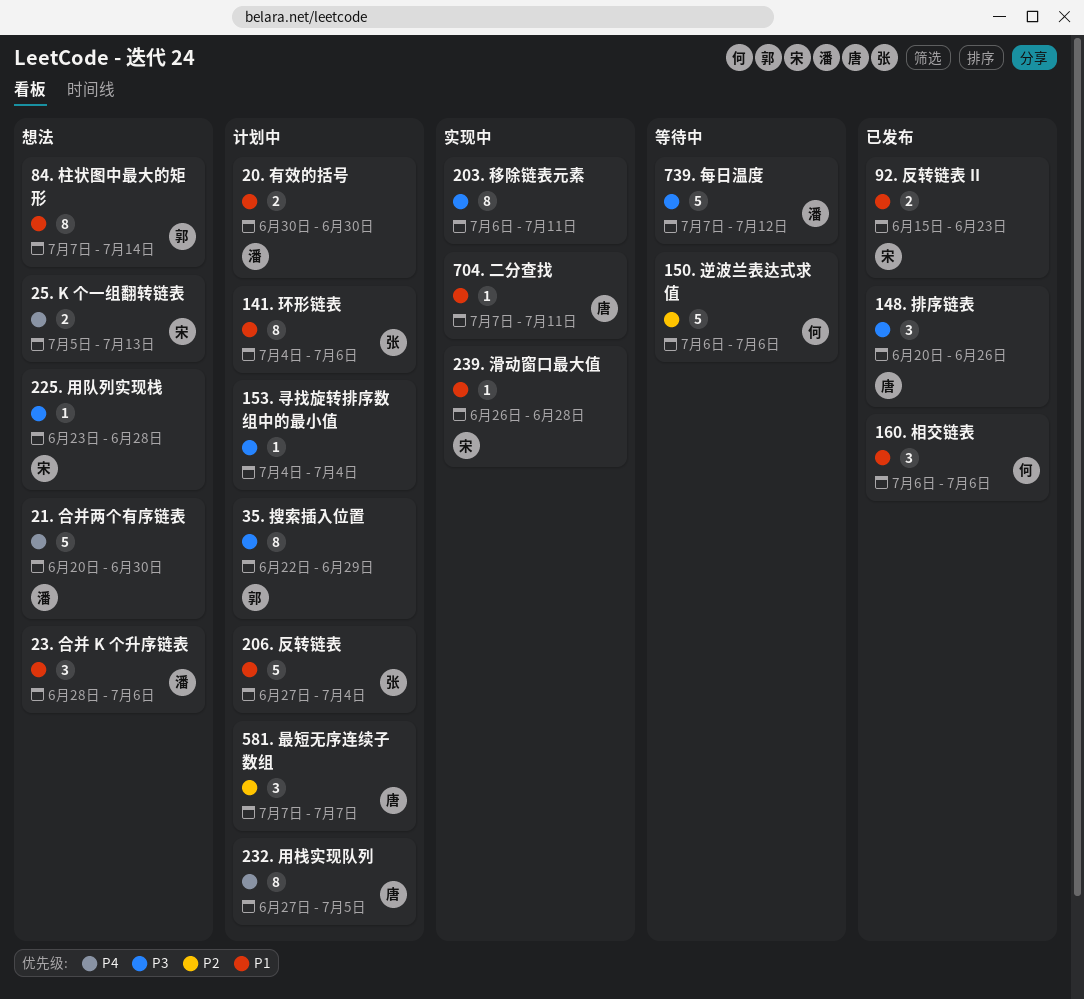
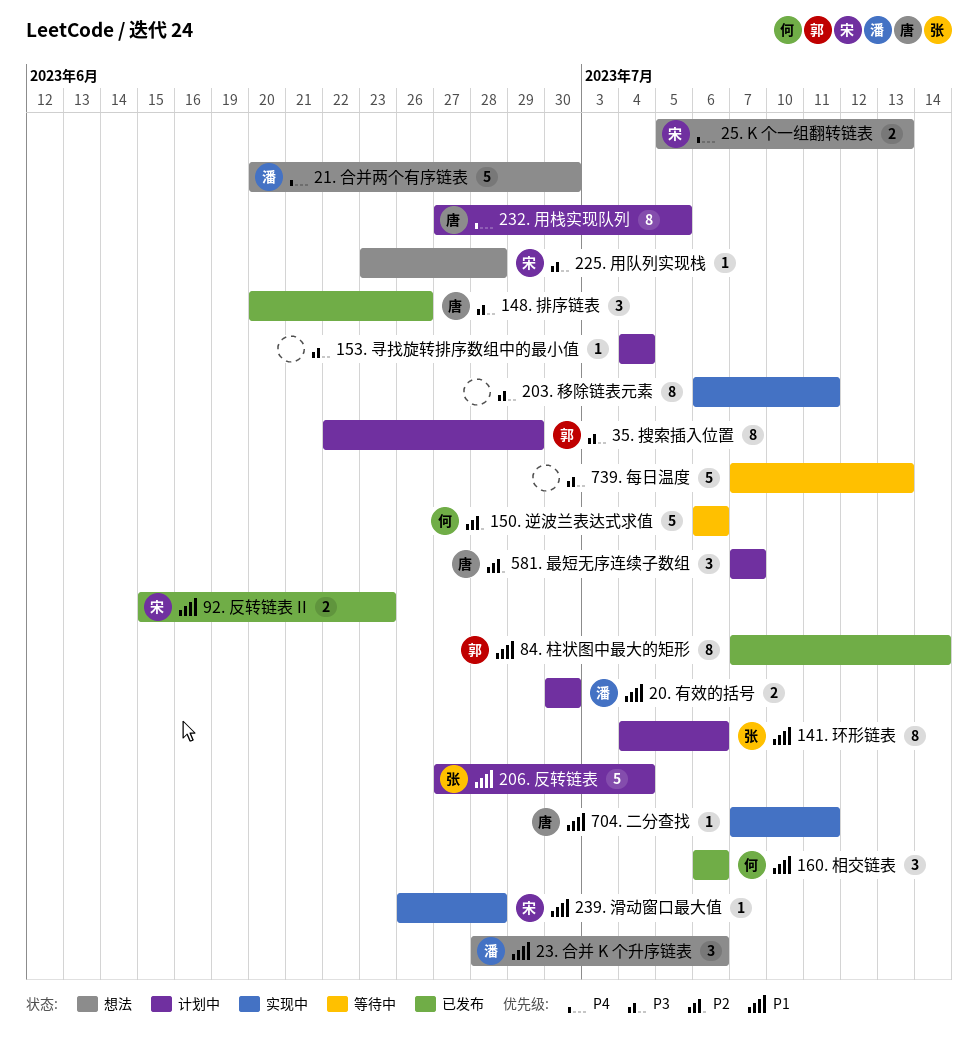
739. 每日温度, owner: 潘 -> none
739. 每日温度, due: Jul 12 -> Jul 13
84. 柱状图中最大的矩形, status: 想法 -> 已发布

